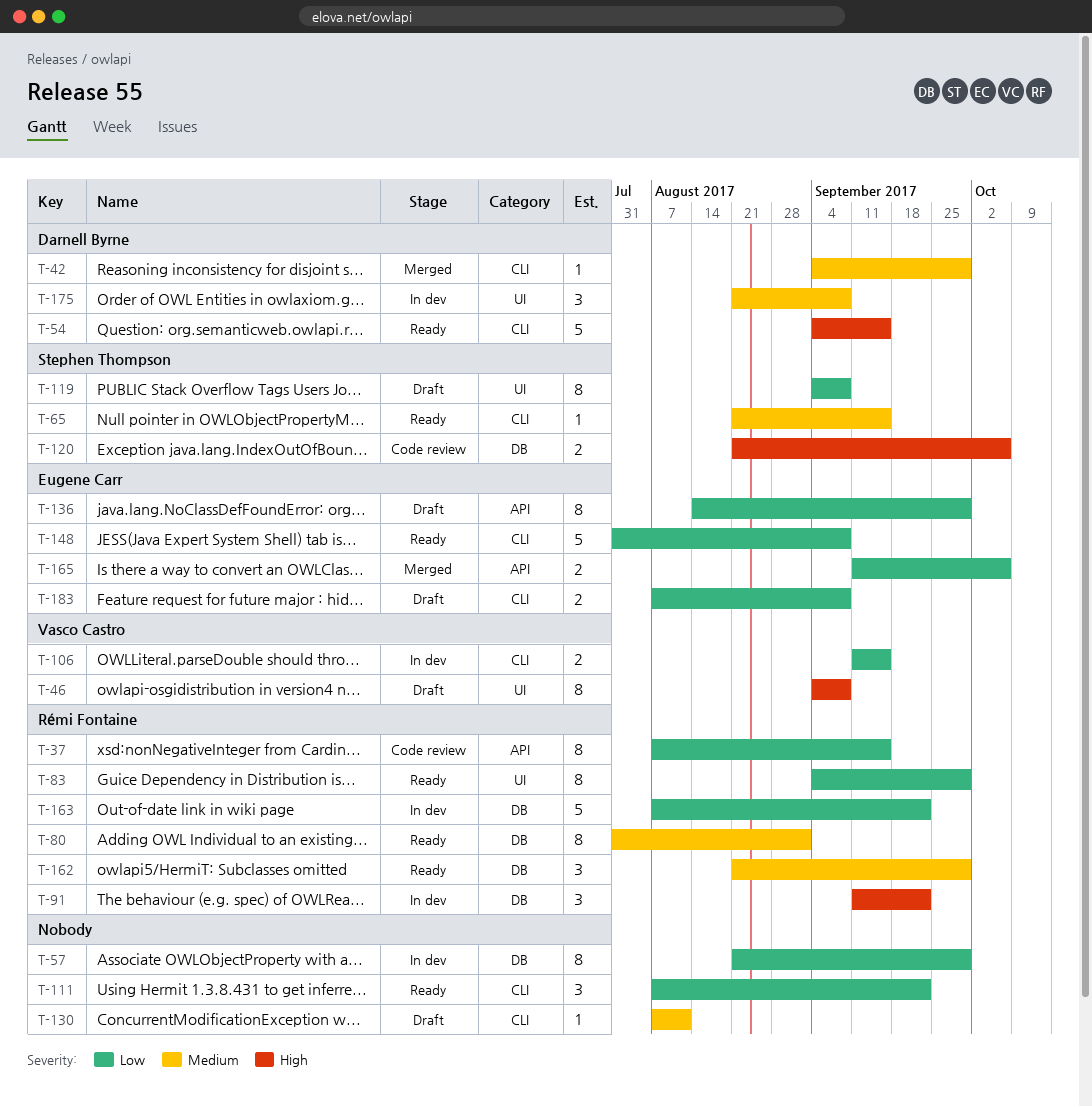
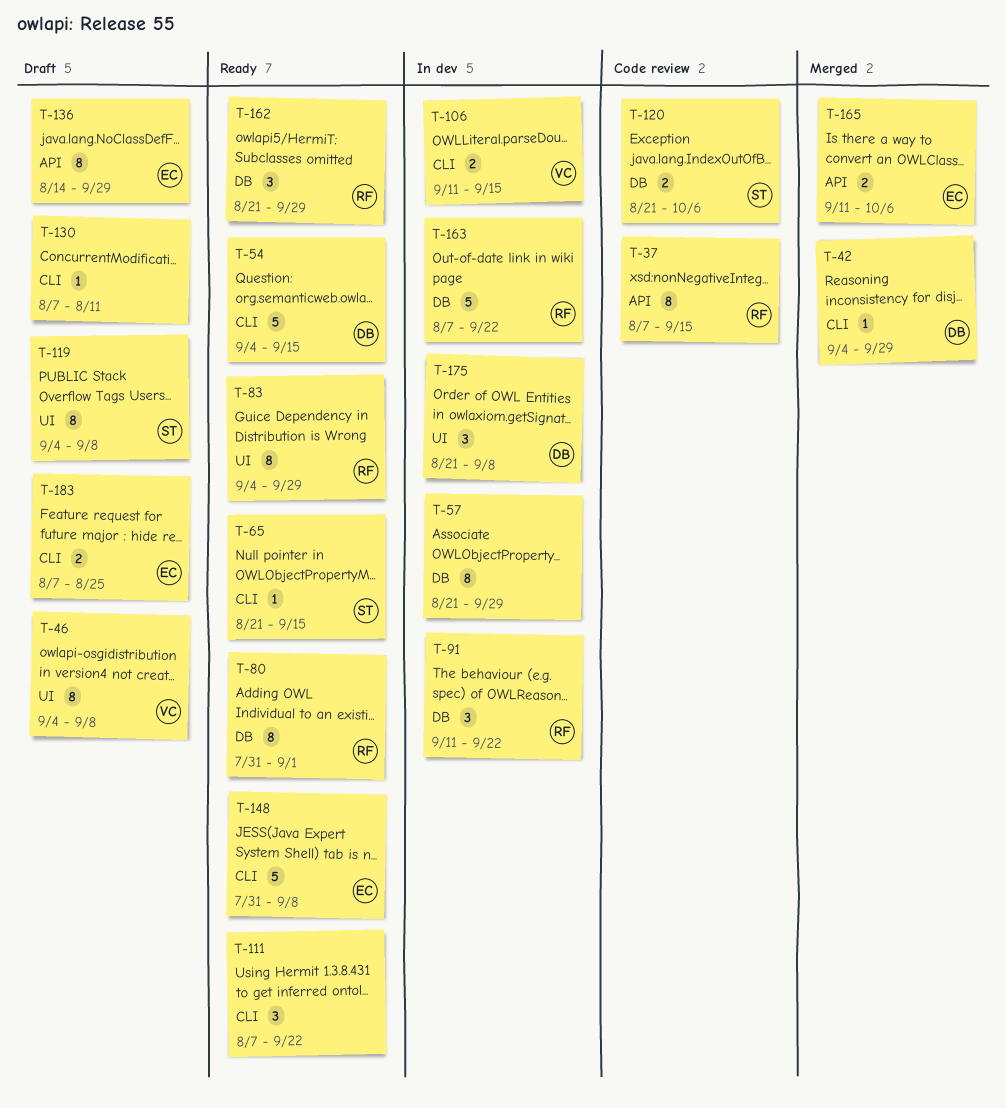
T-183, due: Sep 8 -> Aug 25

